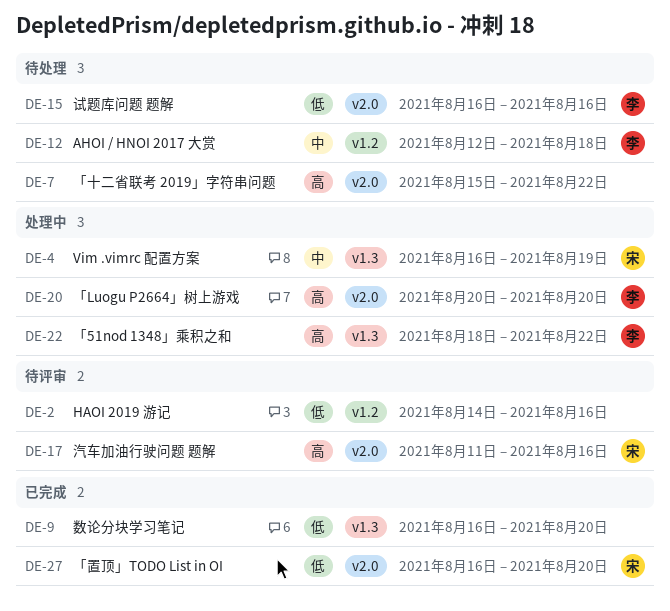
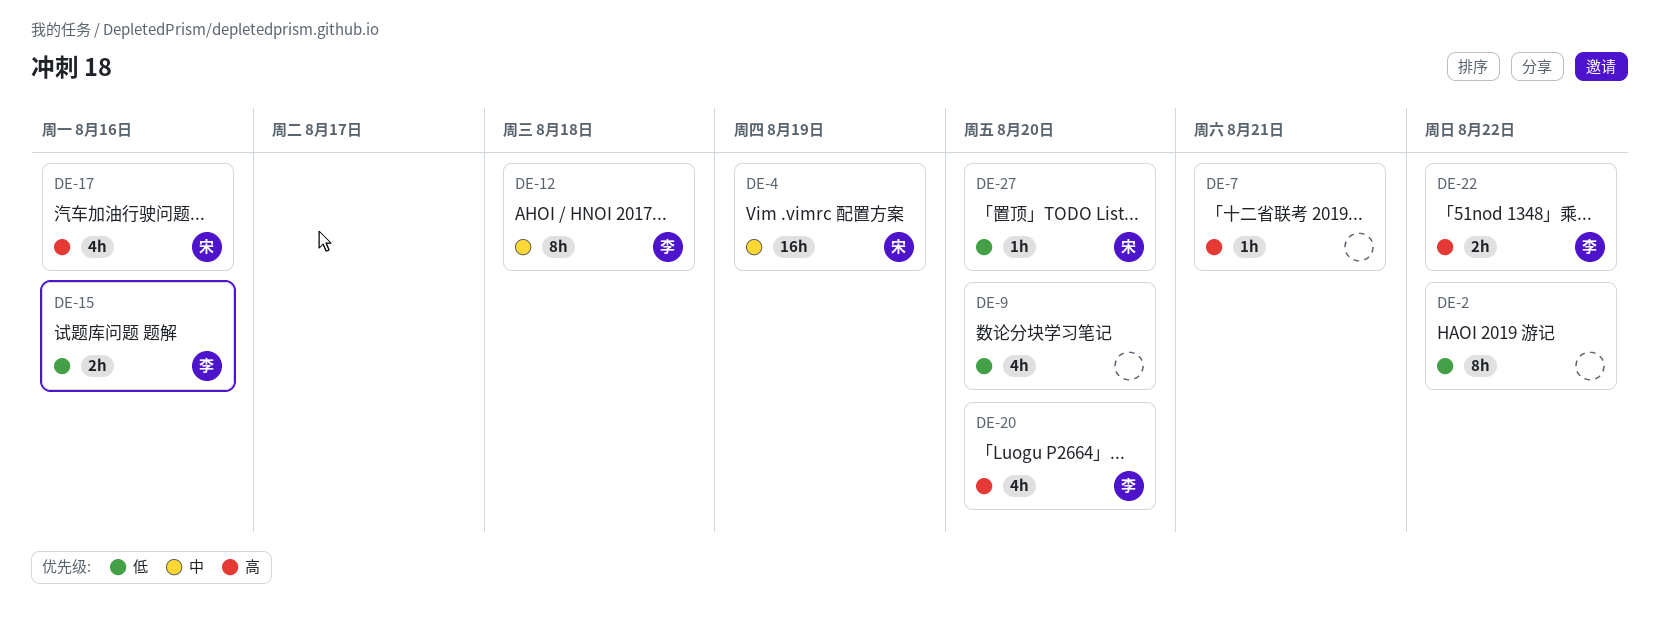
DE-2, due: Aug 16 -> Aug 22
DE-7, due: Aug 22 -> Aug 21

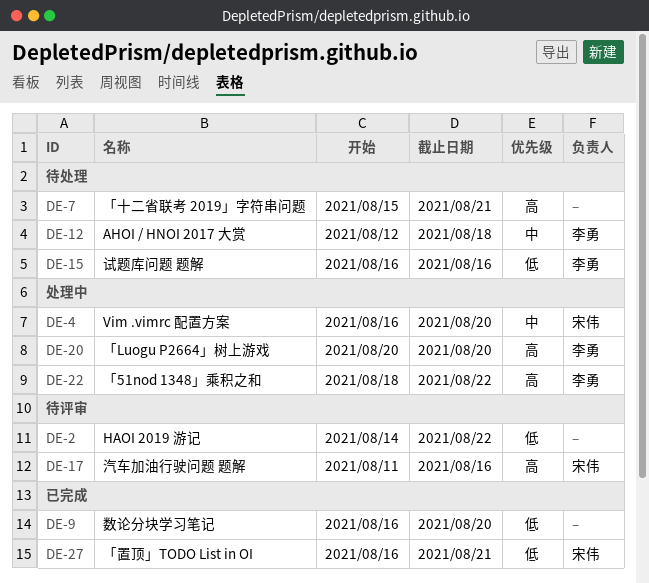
DE-4, due: Aug 19 -> Aug 20
DE-27, due: Aug 20 -> Aug 21

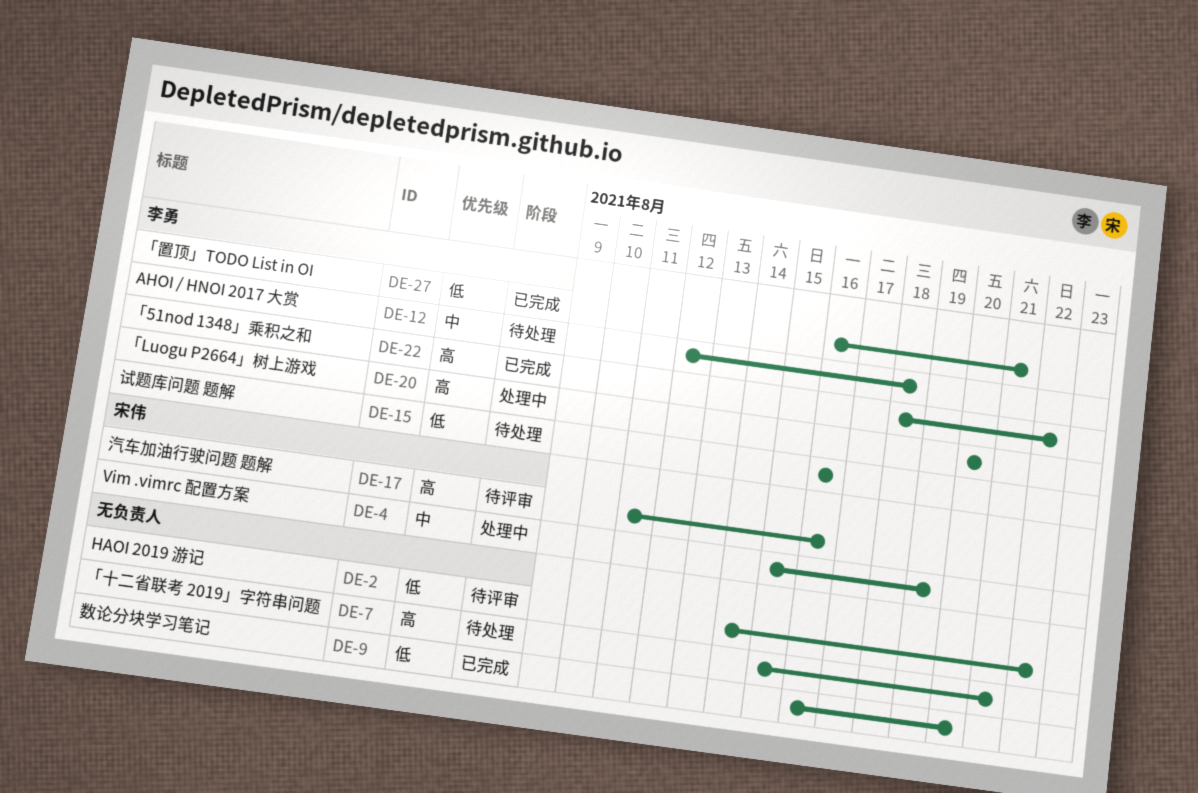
DE-4, start: Aug 16 -> Aug 15
DE-4, due: Aug 20 -> Aug 19
DE-22, status: 处理中 -> 已完成
DE-27, owner: 宋伟 -> 李勇

